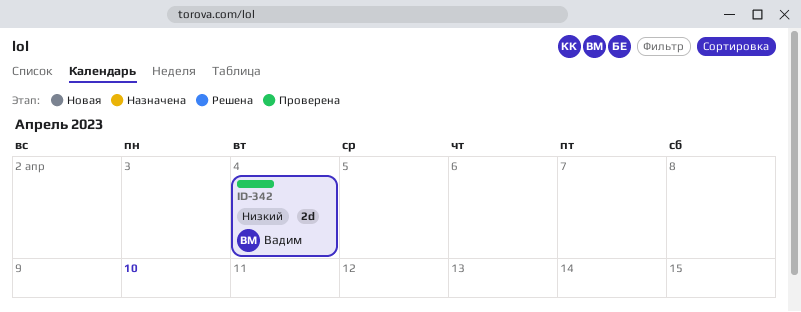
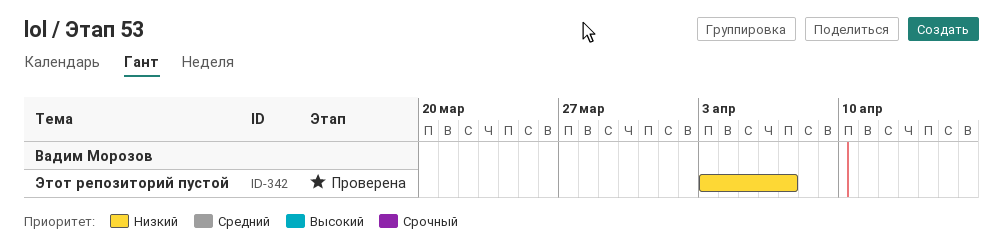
ID-342, due: Apr 4 -> Apr 7

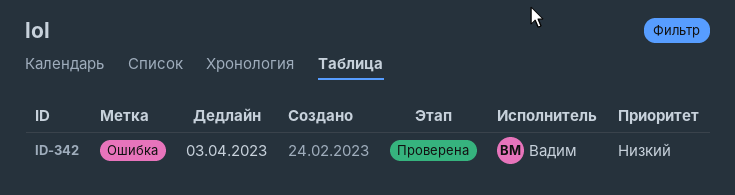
ID-342, due: Apr 7 -> Apr 3

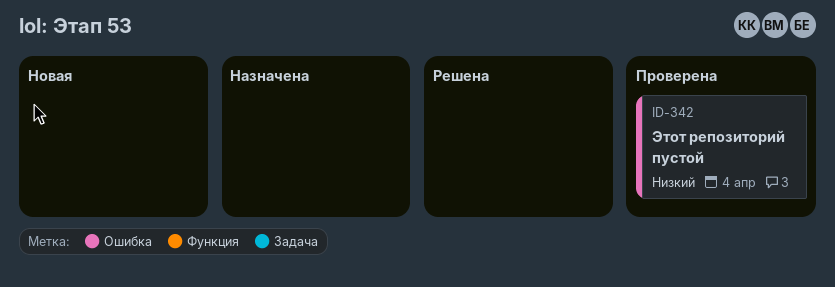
ID-342, due: Apr 3 -> Apr 4

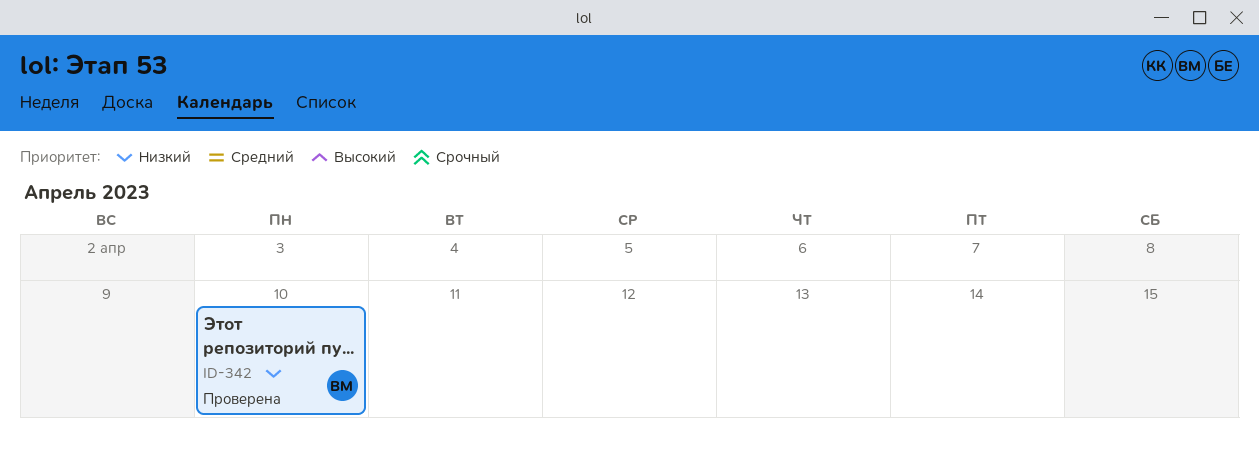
ID-342, due: Apr 4 -> Apr 10

